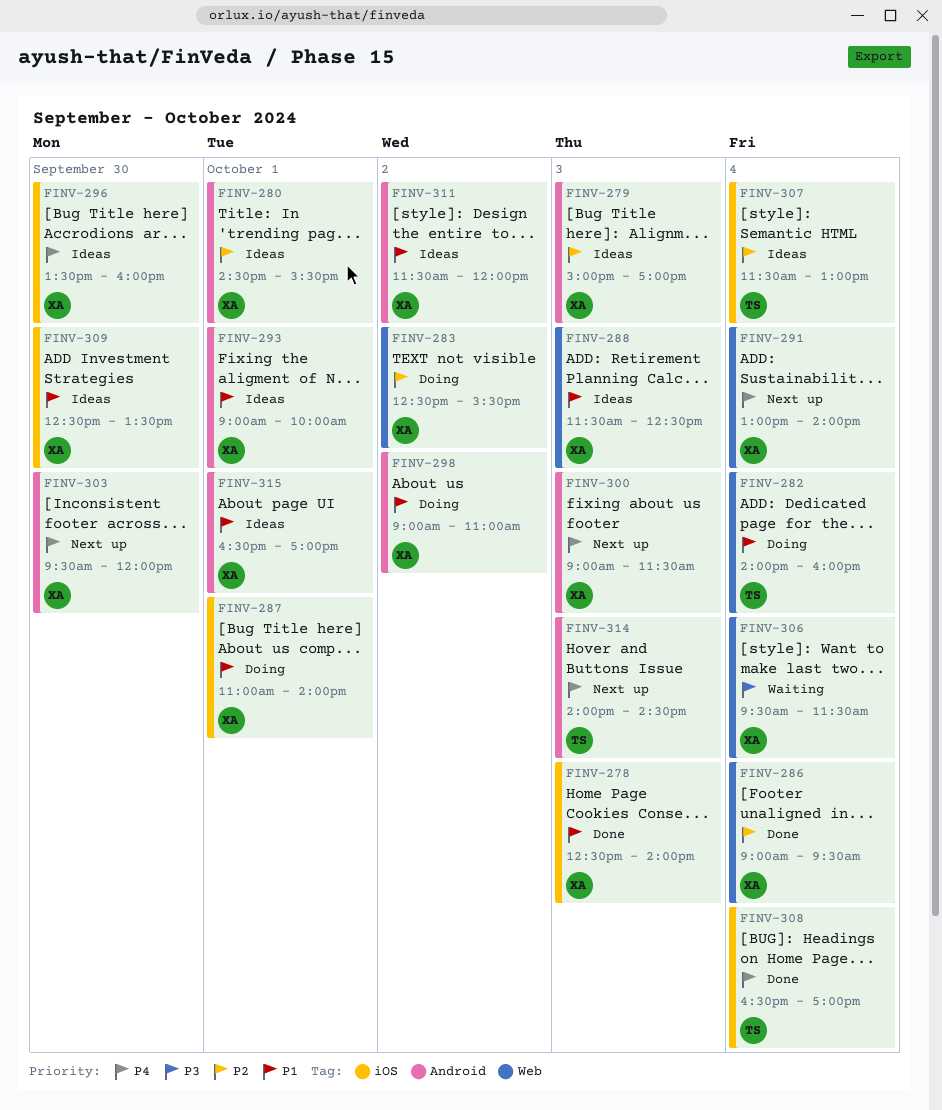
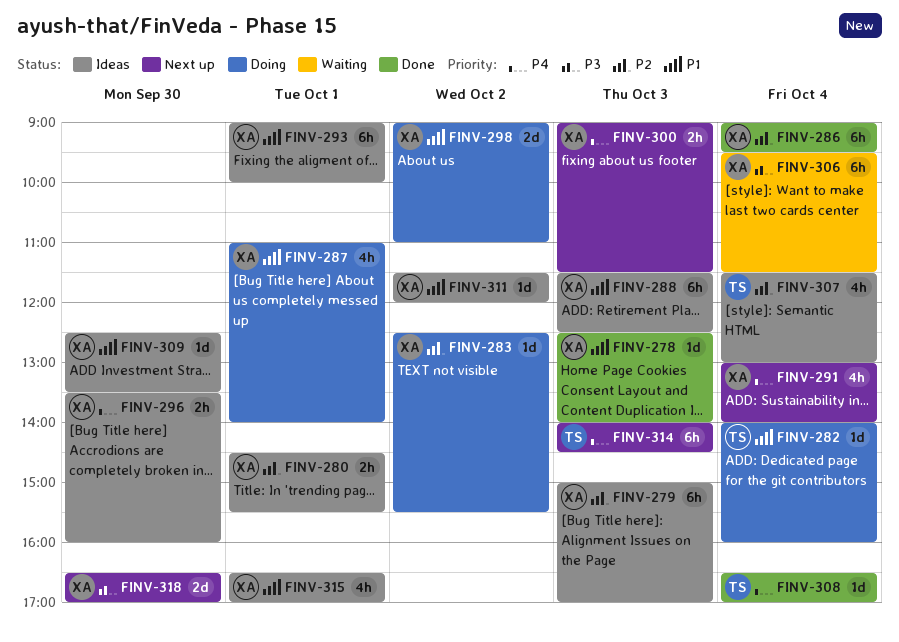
FINV-303: present -> none
FINV-318: none -> present

